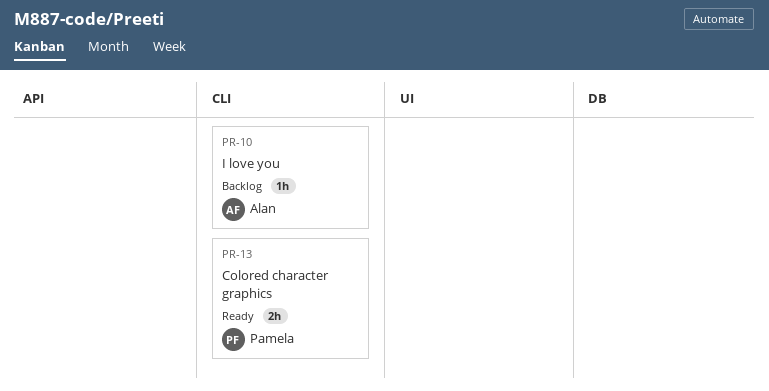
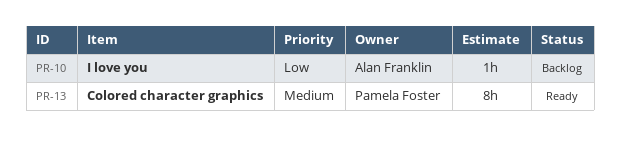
PR-13, estimate: 2h -> 8h

